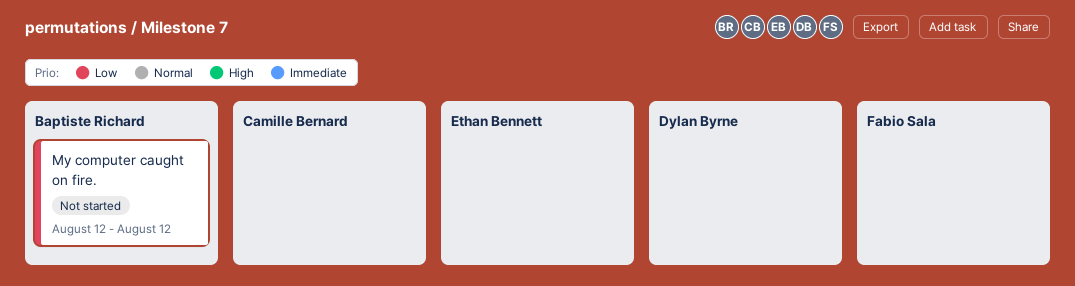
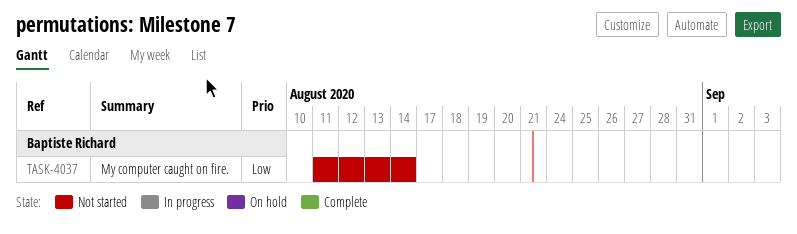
My computer caught on fire., start: Aug 12 -> Aug 11
My computer caught on fire., due: Aug 12 -> Aug 14

